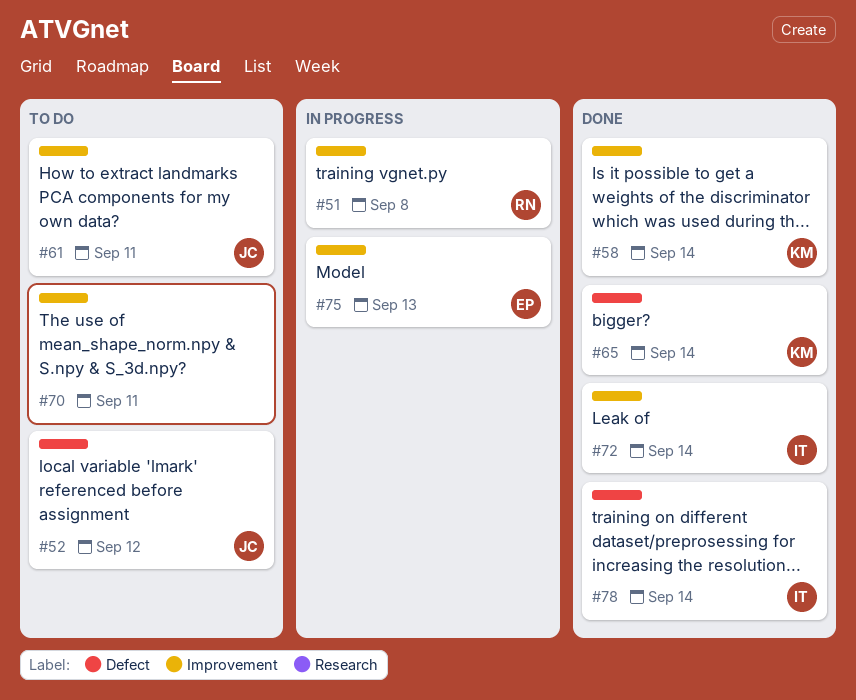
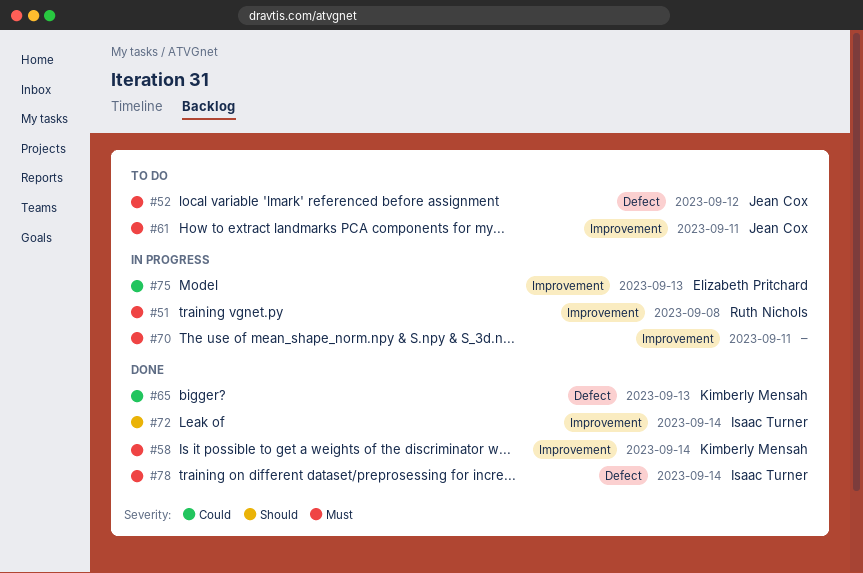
#65, due: Sep 14 -> Sep 13
#70, status: To do -> In progress

